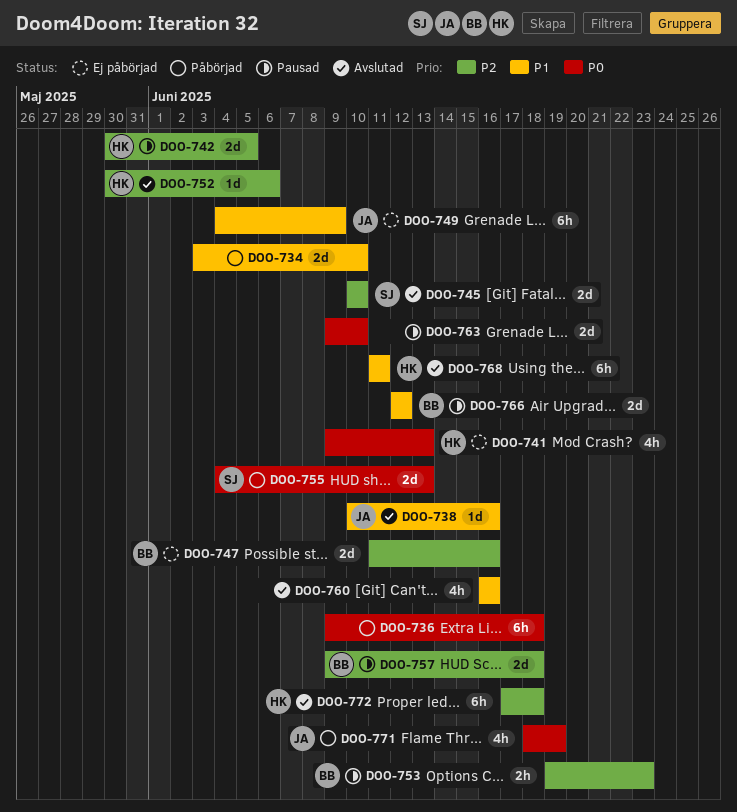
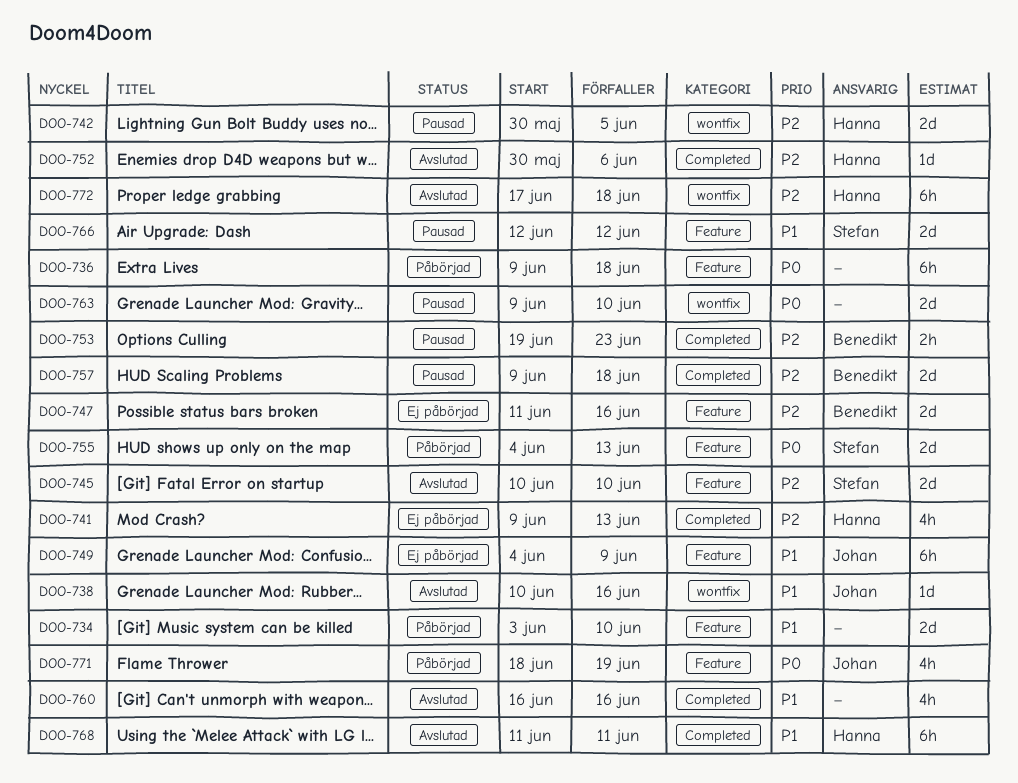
DOO-741, priority: P0 -> P2
DOO-766, owner: Benedikt -> Stefan

